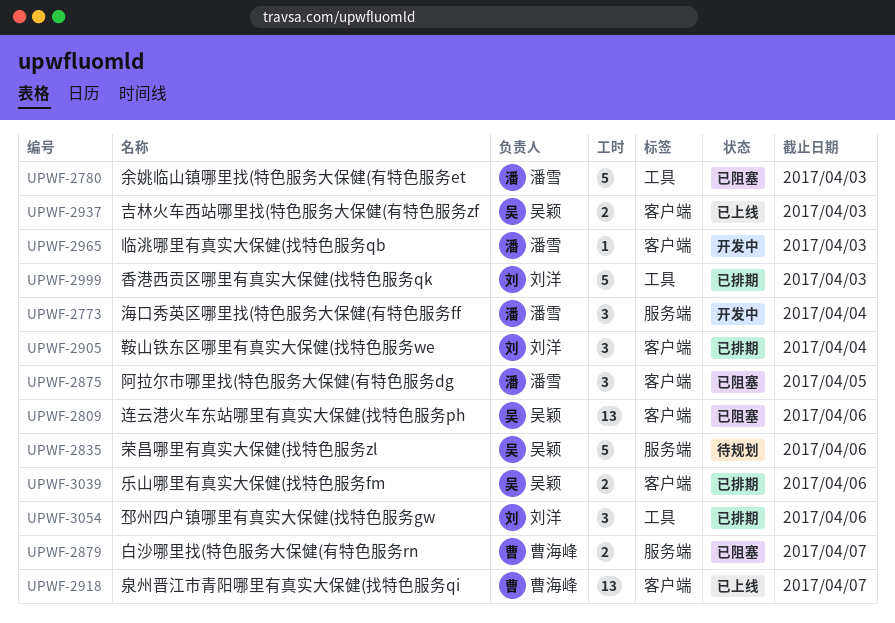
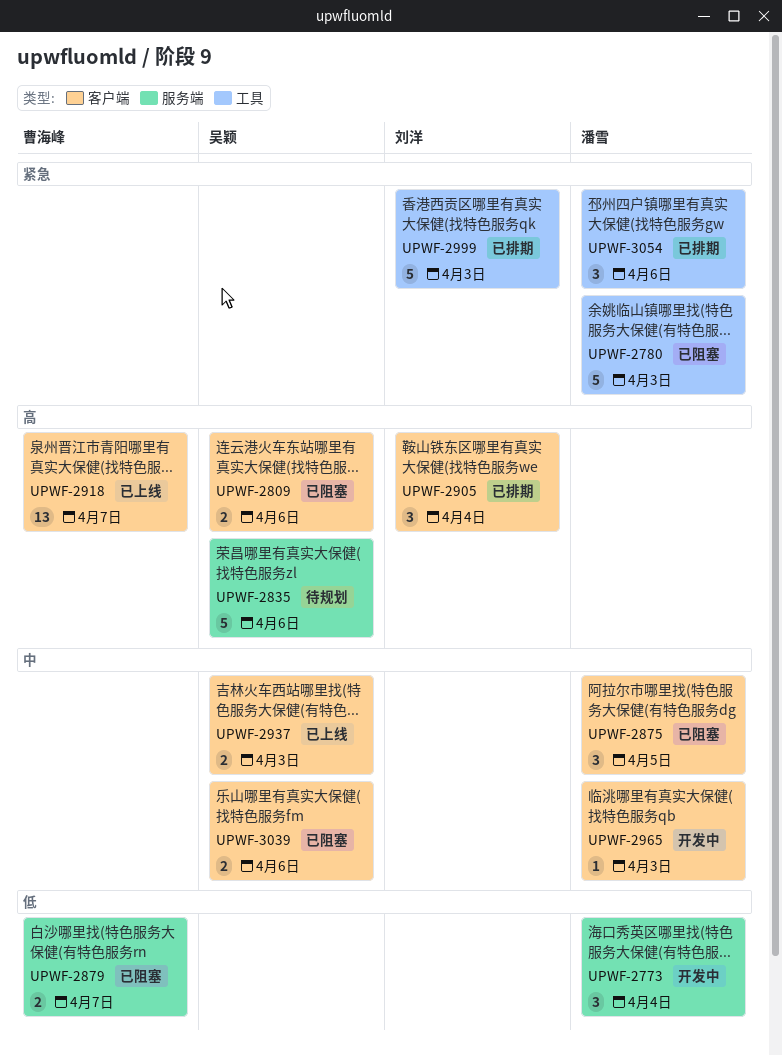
UPWF-2809, estimate: 13 -> 2
UPWF-3039, status: 已排期 -> 已阻塞
UPWF-3054, owner: 刘洋 -> 潘雪

